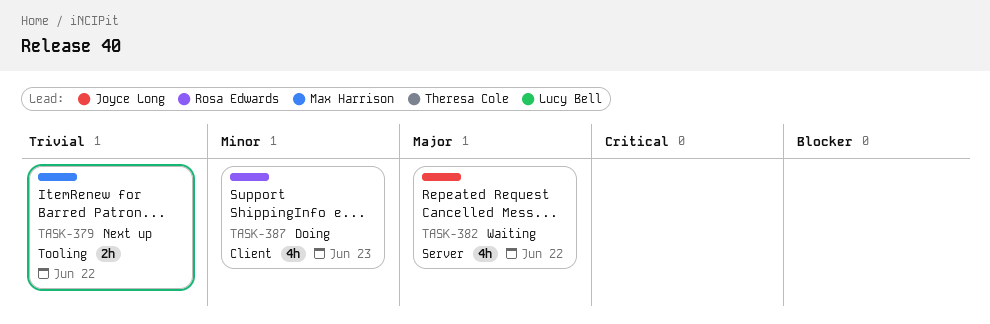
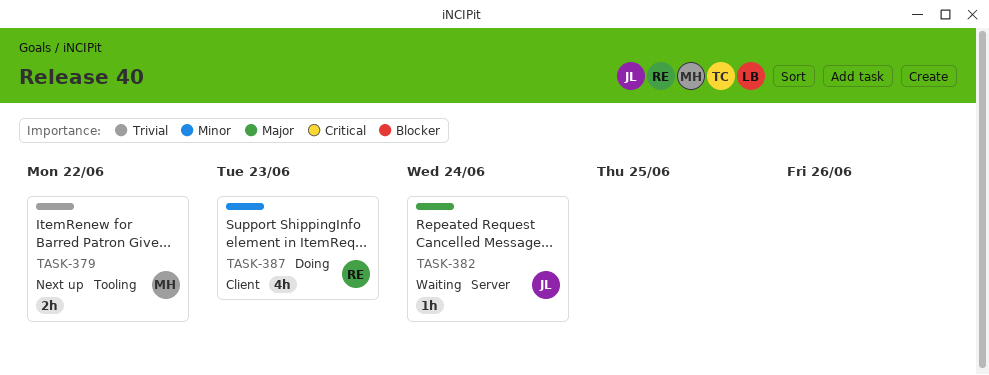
TASK-382, estimate: 4h -> 1h
TASK-382, due: Jun 22 -> Jun 24

